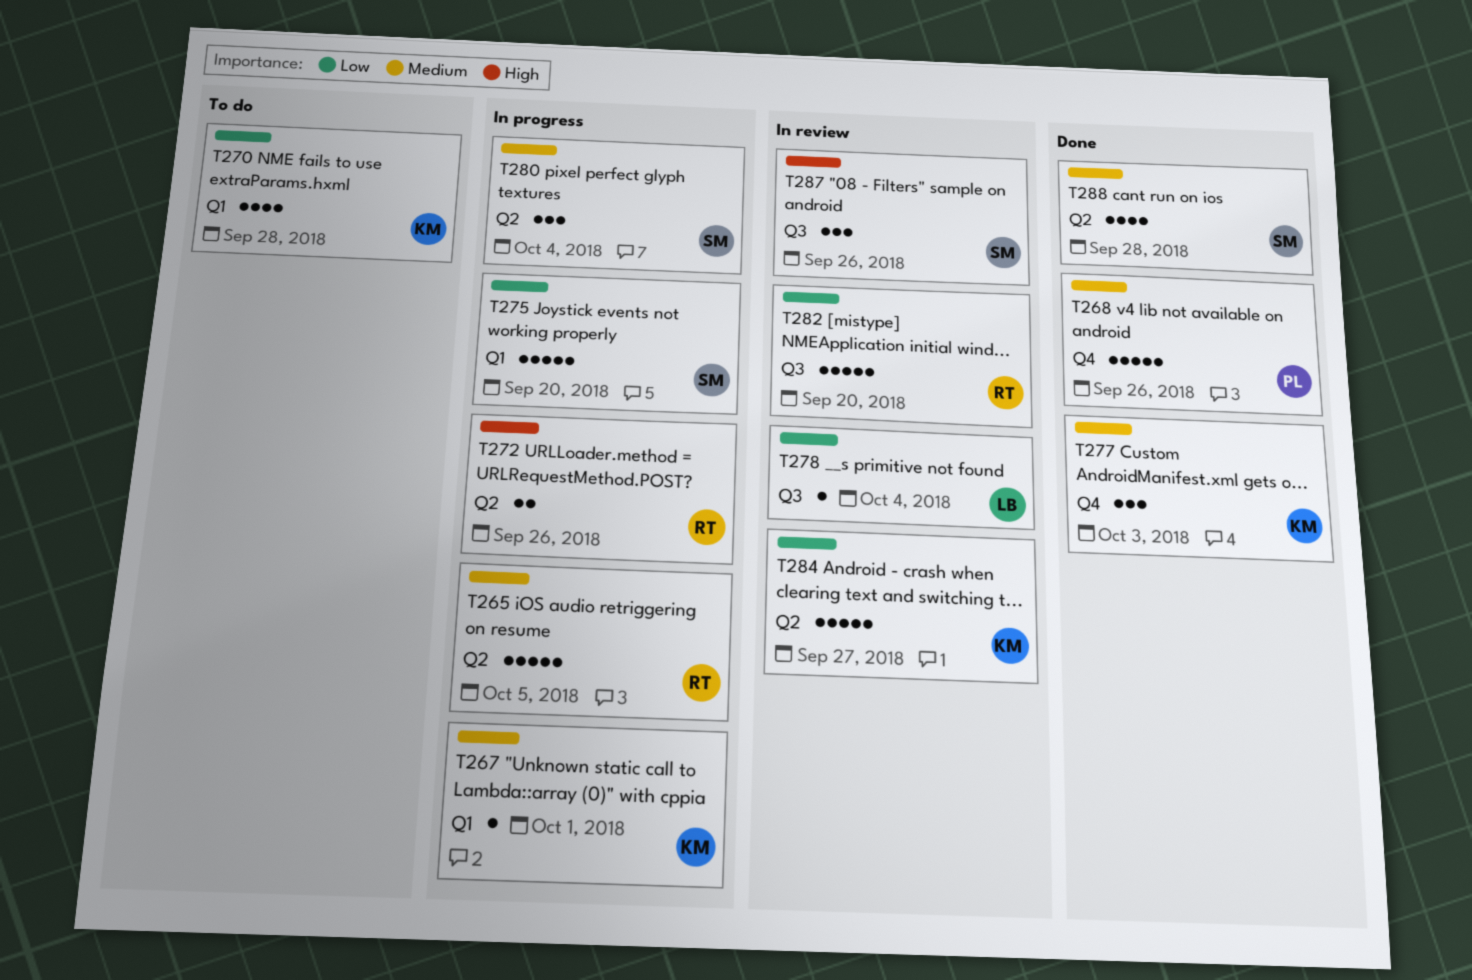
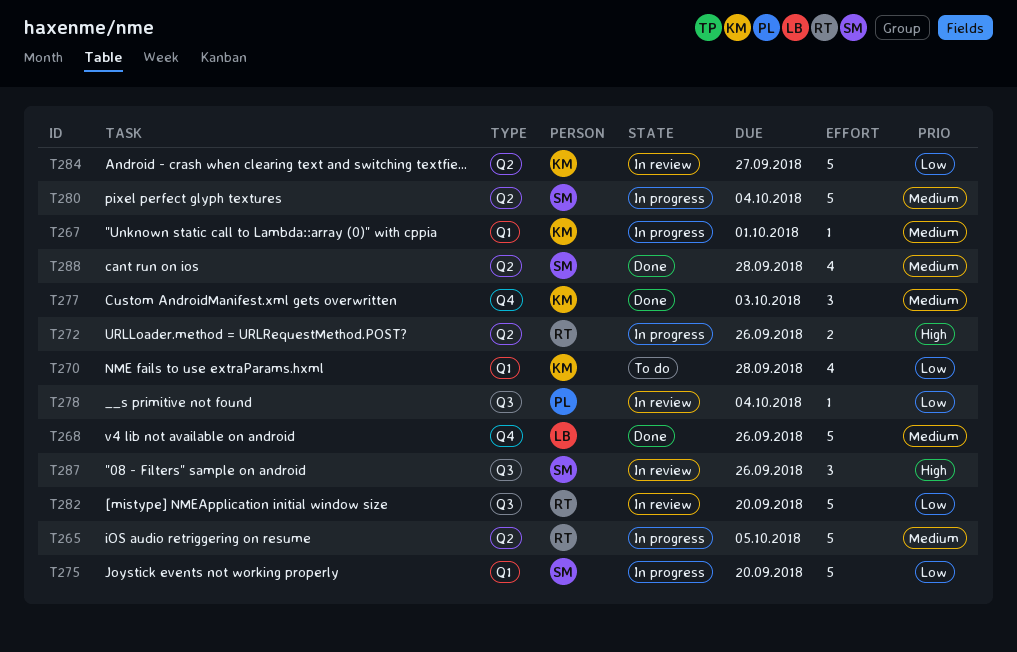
T268, owner: PL -> LB
T278, owner: LB -> PL
T280, estimate: 3 -> 5

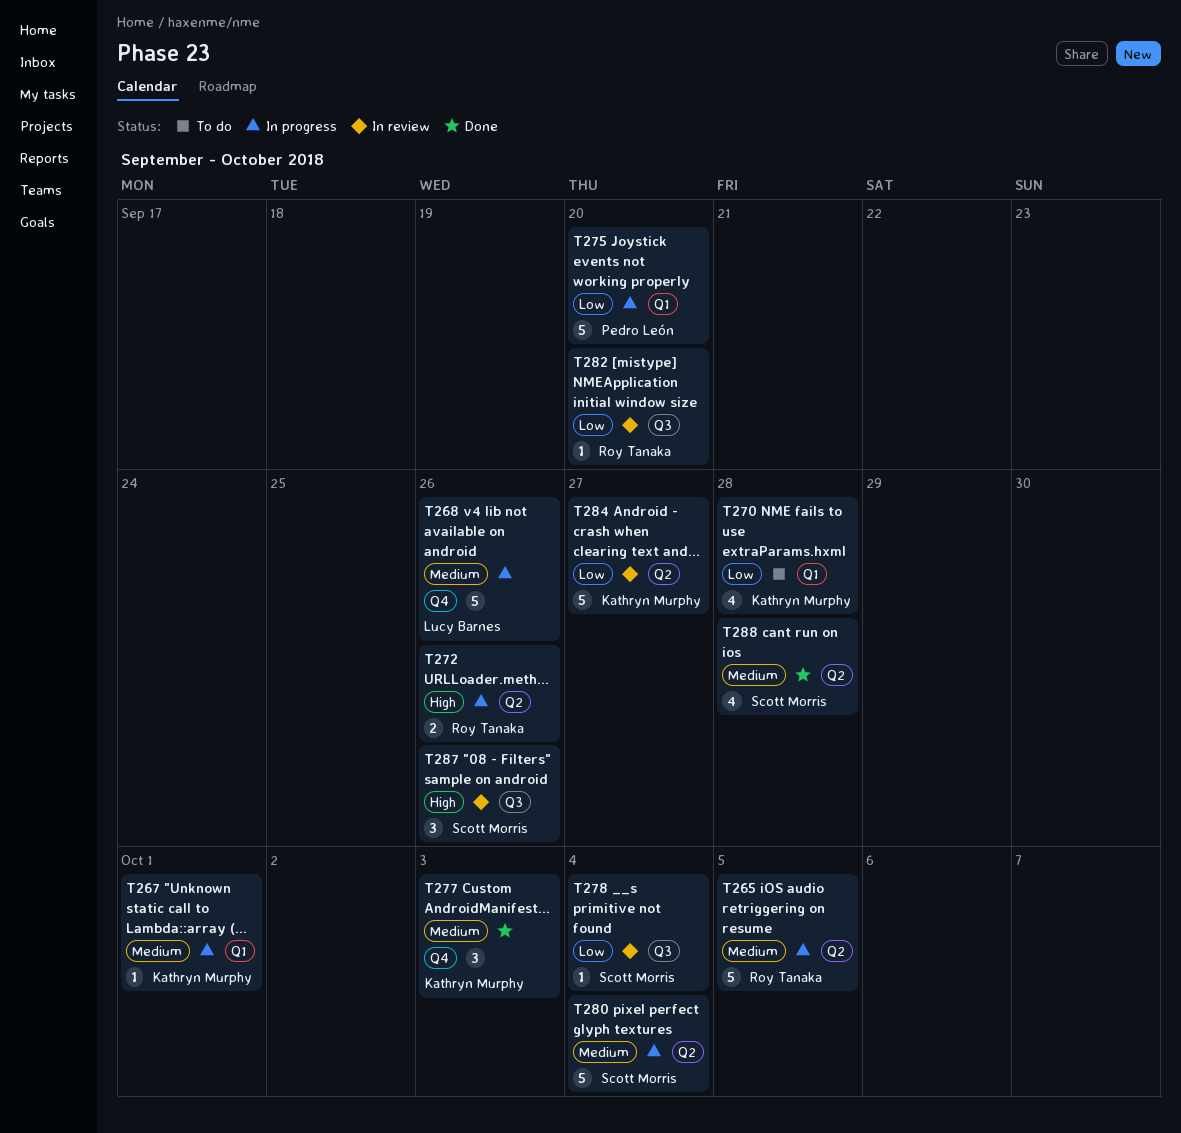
T268, status: Done -> In progress
T275, owner: Scott Morris -> Pedro León
T278, owner: Pedro León -> Scott Morris
T282, estimate: 5 -> 1

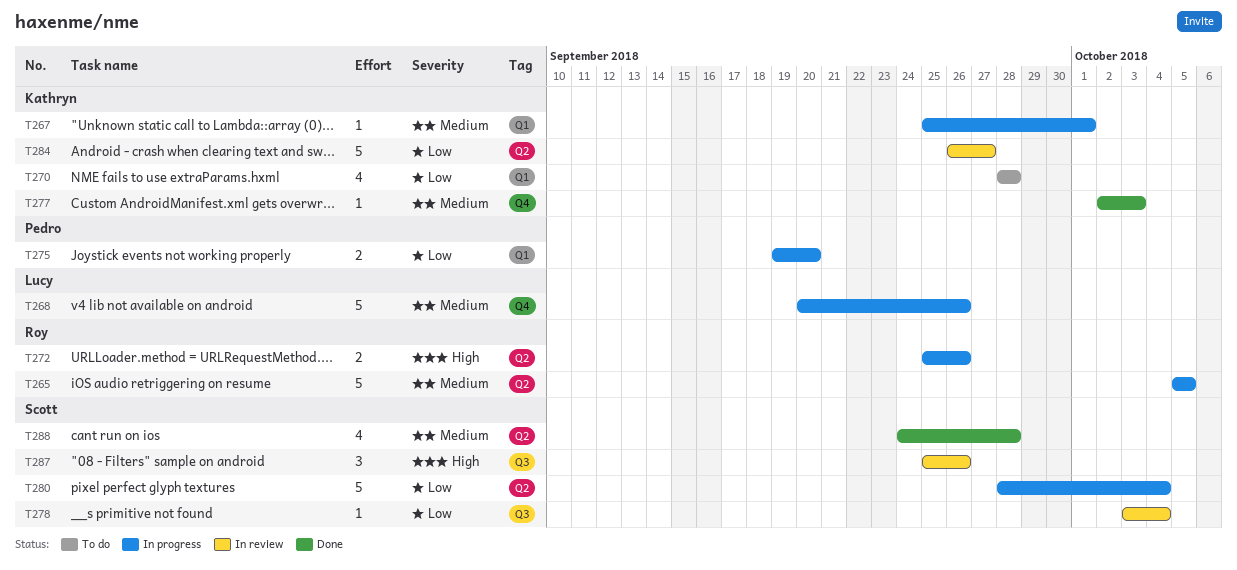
T275, estimate: 5 -> 2
T277, estimate: 3 -> 1
T280, priority: Medium -> Low
T282: present -> none

